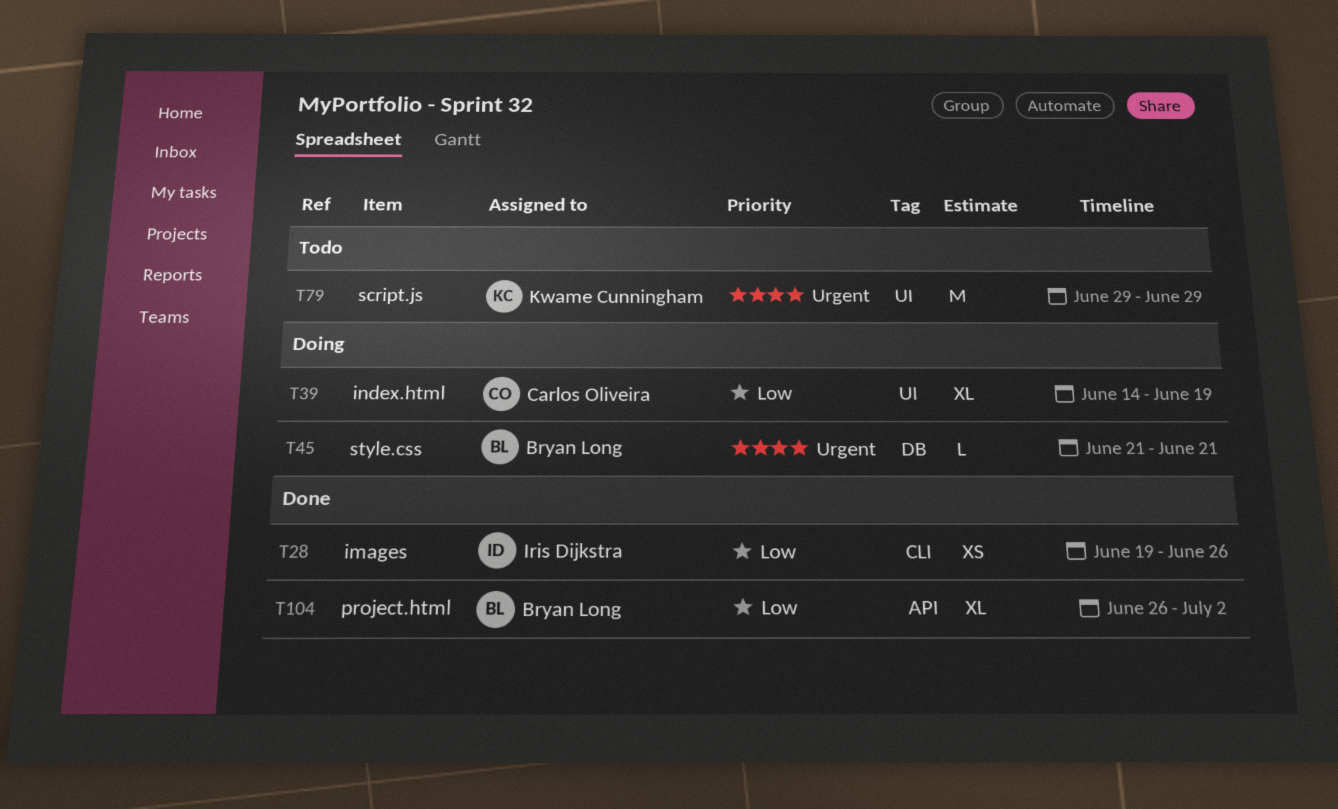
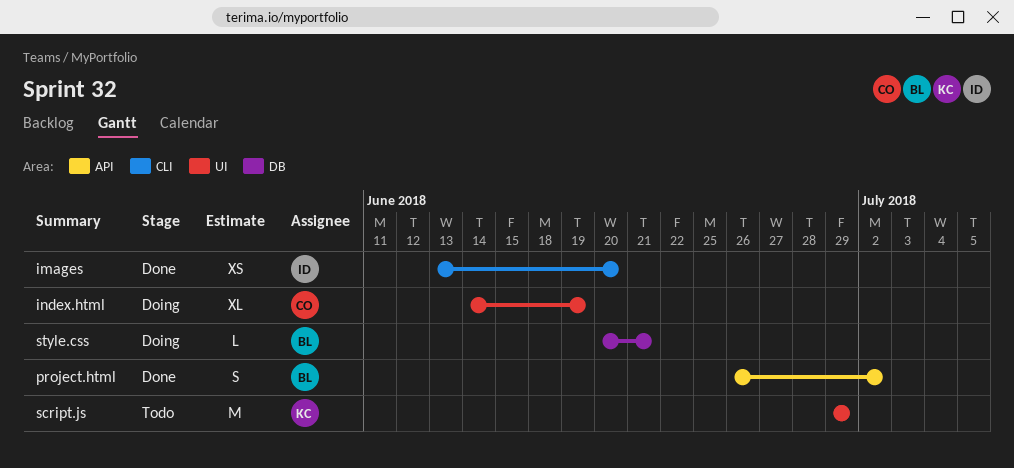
images, start: Jun 19 -> Jun 13
images, due: Jun 26 -> Jun 20
project.html, estimate: XL -> S
style.css, start: Jun 21 -> Jun 20

